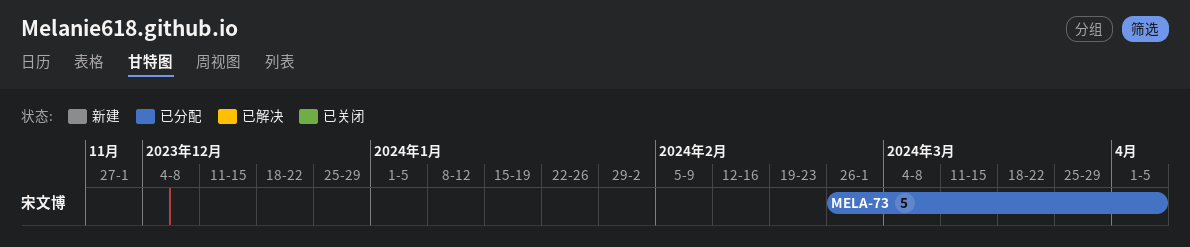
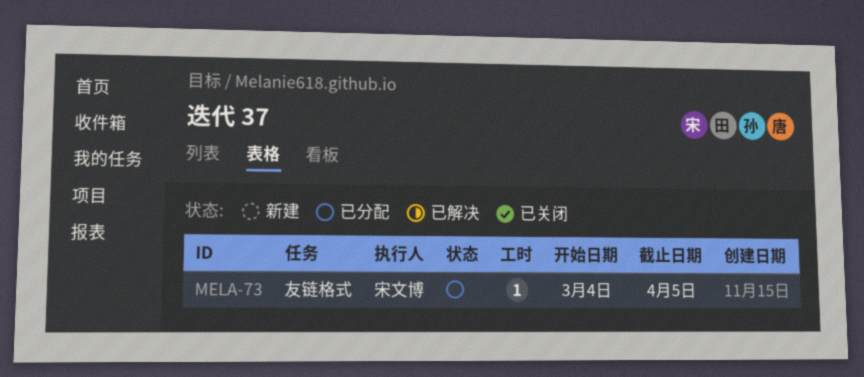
MELA-73, estimate: 5 -> 1
MELA-73, start: Feb 26 -> Mar 4

